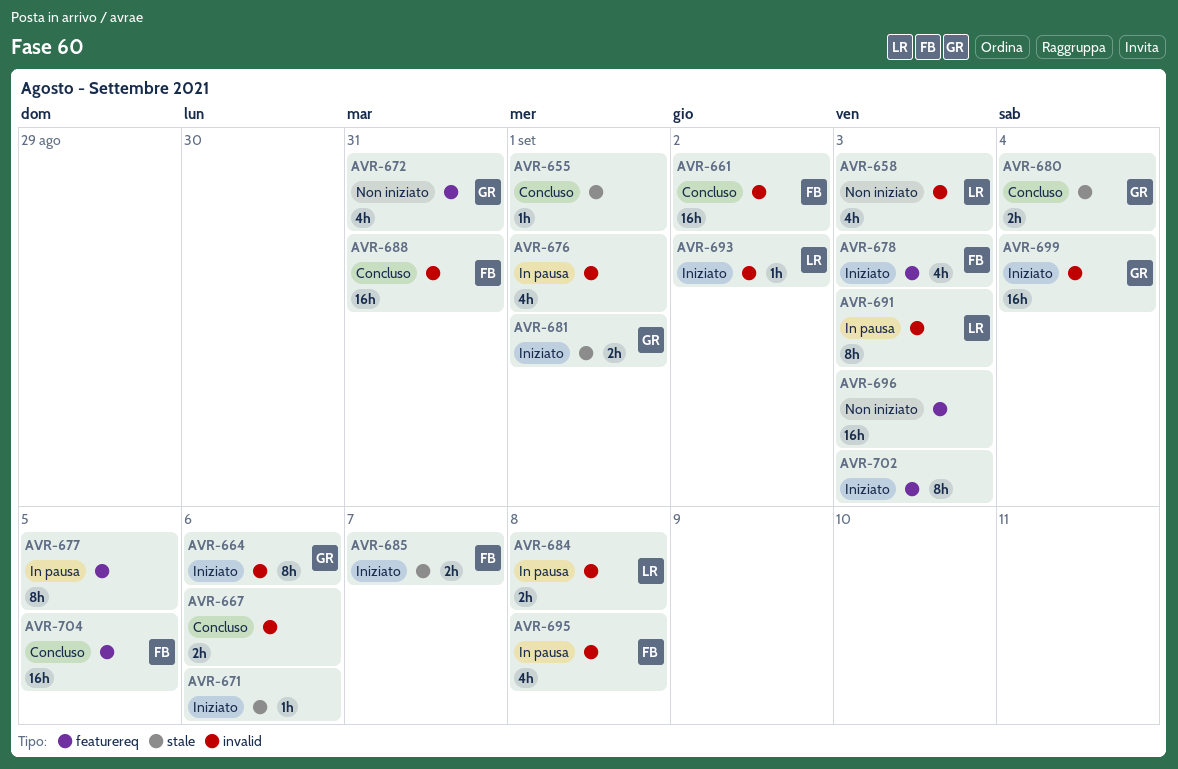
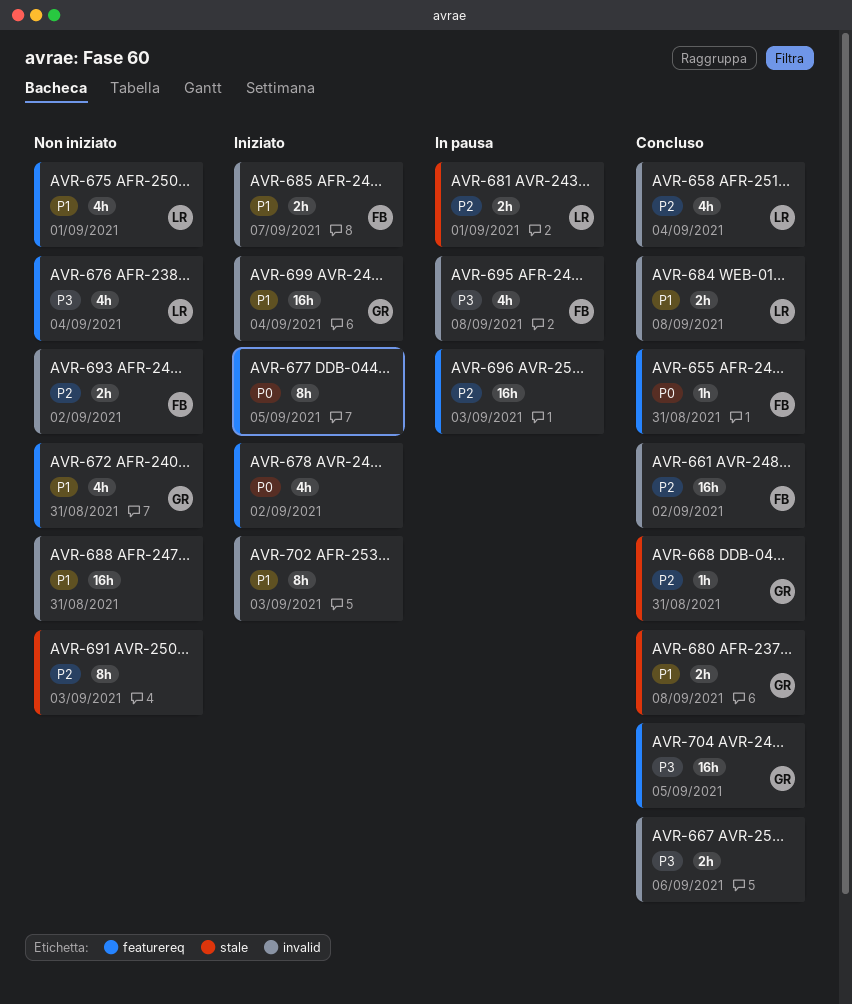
AVR-655, owner: none -> FB
AVR-655, label: stale -> featurereq
AVR-655, due: Sep 1 -> Aug 31
AVR-658, status: Non iniziato -> Concluso
AVR-658, due: Sep 3 -> Sep 4
AVR-664: present -> none
AVR-668: none -> present
AVR-671: present -> none
AVR-675: none -> present
AVR-676, status: In pausa -> Non iniziato
AVR-676, owner: none -> LR
AVR-676, label: invalid -> featurereq
AVR-676, due: Sep 1 -> Sep 4
AVR-677, status: In pausa -> Iniziato
AVR-678, owner: FB -> none
AVR-678, due: Sep 3 -> Sep 2
AVR-680, due: Sep 4 -> Sep 8
AVR-681, status: Iniziato -> In pausa
AVR-681, owner: GR -> LR
AVR-684, status: In pausa -> Concluso
AVR-685, label: stale -> invalid
AVR-688, status: Concluso -> Non iniziato
AVR-688, owner: FB -> none
AVR-691, status: In pausa -> Non iniziato
AVR-691, owner: LR -> none
AVR-691, label: invalid -> stale
AVR-693, status: Iniziato -> Non iniziato
AVR-693, owner: LR -> FB
AVR-693, estimate: 1h -> 2h
AVR-696, status: Non iniziato -> In pausa
AVR-702, label: featurereq -> invalid
AVR-704, owner: FB -> GR

